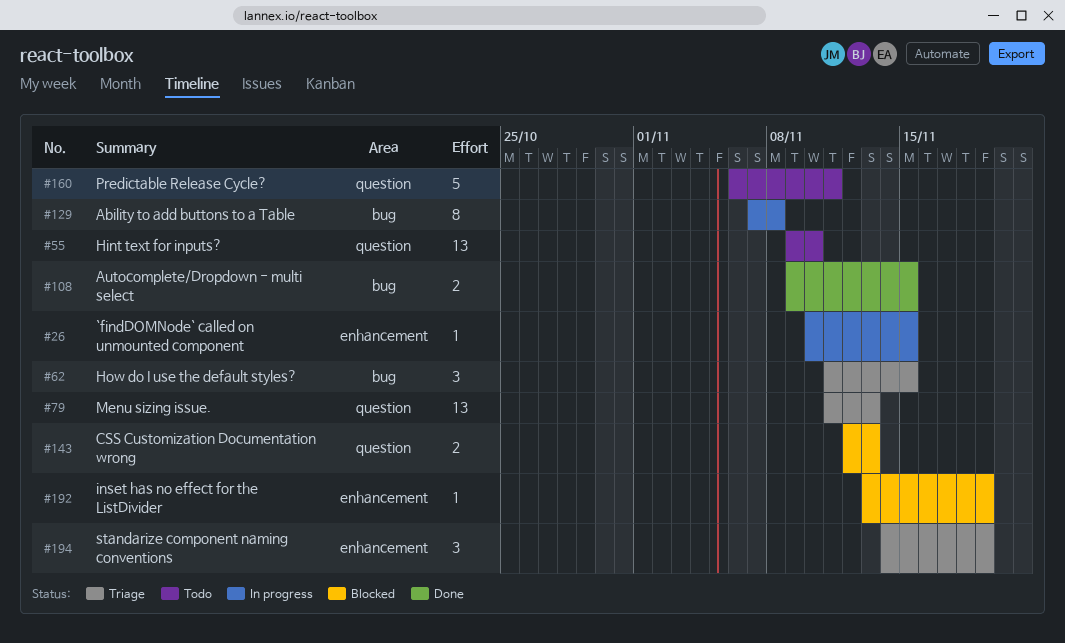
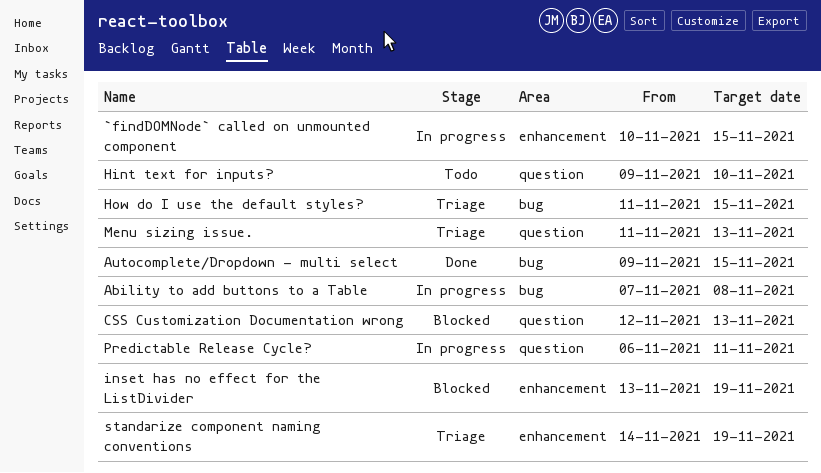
Predictable Release Cycle?, status: Todo -> In progress

